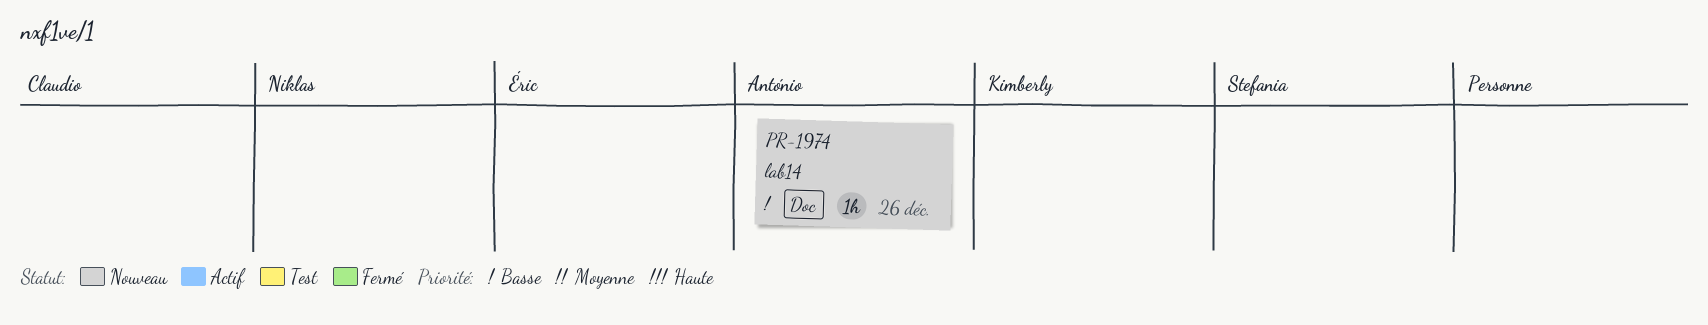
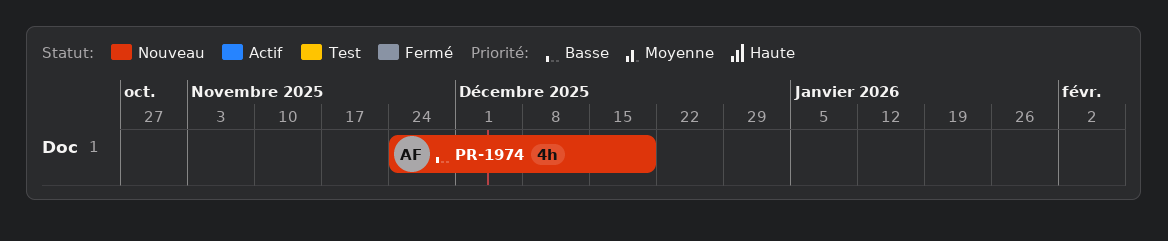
PR-1974, estimate: 1h -> 4h
PR-1974, due: Dec 26 -> Dec 19

